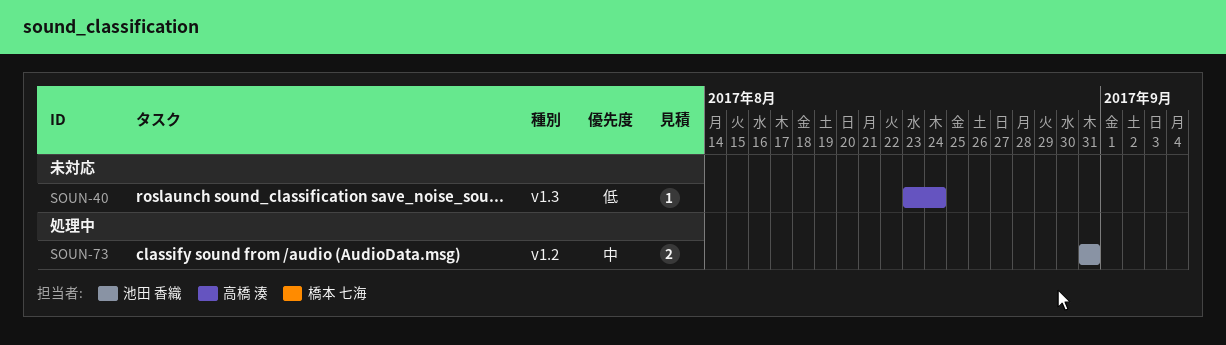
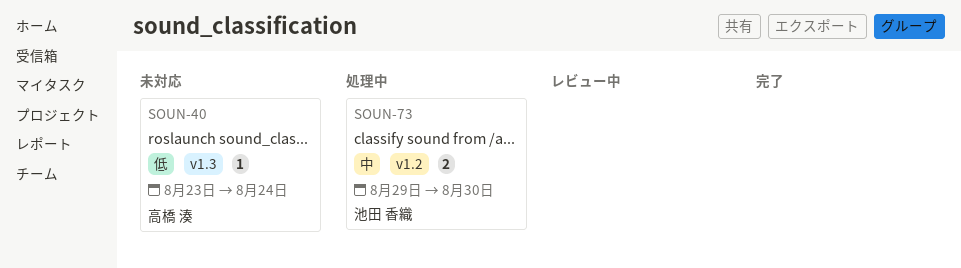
SOUN-73, start: Aug 31 -> Aug 29
SOUN-73, due: Aug 31 -> Aug 30

